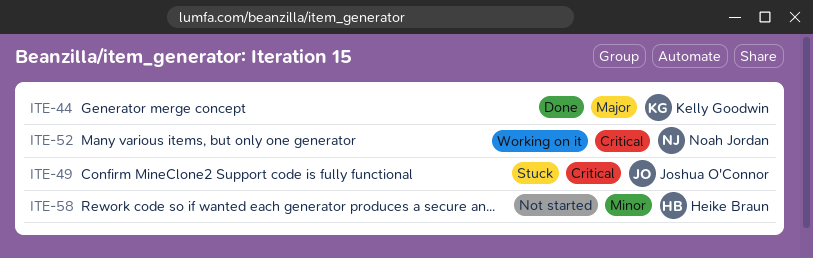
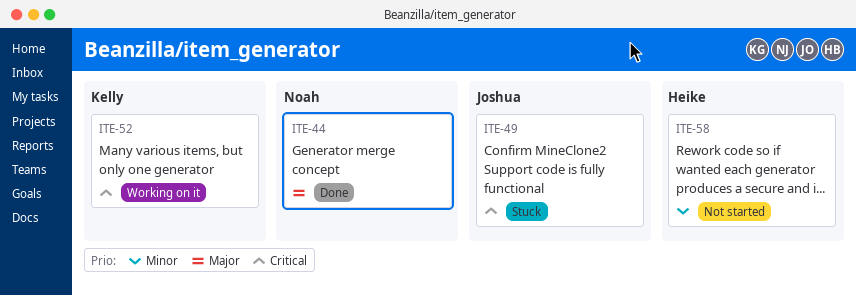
ITE-44, owner: Kelly Goodwin -> Noah Jordan
ITE-52, owner: Noah Jordan -> Kelly Goodwin

